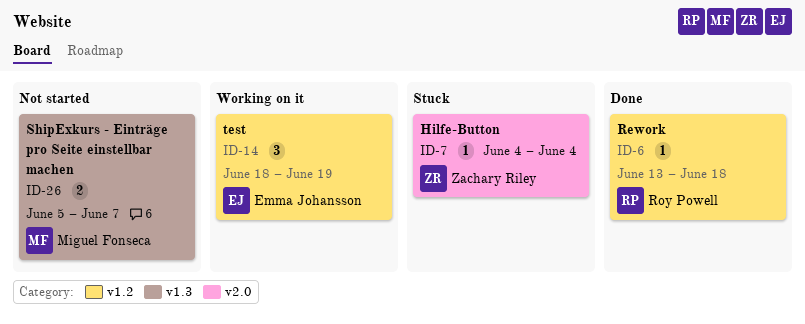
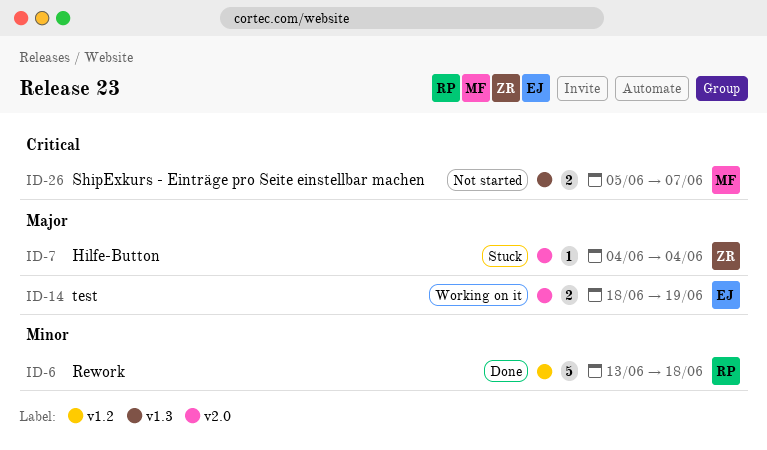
ID-6, estimate: 1 -> 5
ID-14, label: v1.2 -> v2.0
ID-14, estimate: 3 -> 2

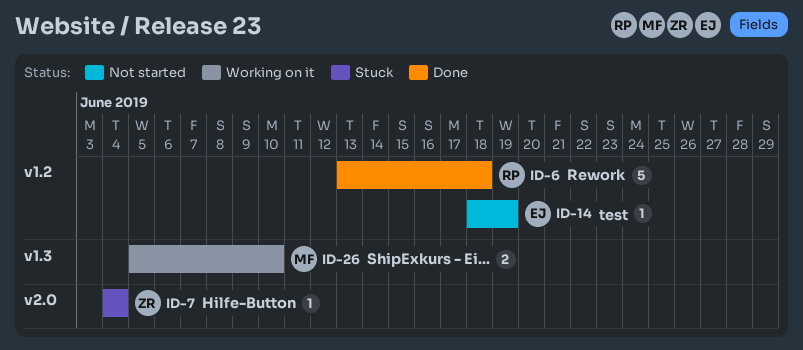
ID-14, status: Working on it -> Not started
ID-14, label: v2.0 -> v1.2
ID-14, estimate: 2 -> 1
ID-26, status: Not started -> Working on it
ID-26, due: Jun 7 -> Jun 10

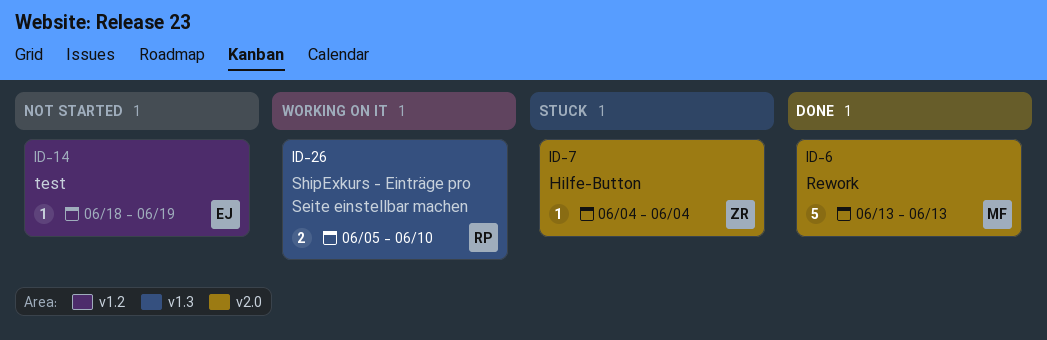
ID-6, owner: RP -> MF
ID-6, label: v1.2 -> v2.0
ID-6, due: Jun 18 -> Jun 13
ID-26, owner: MF -> RP

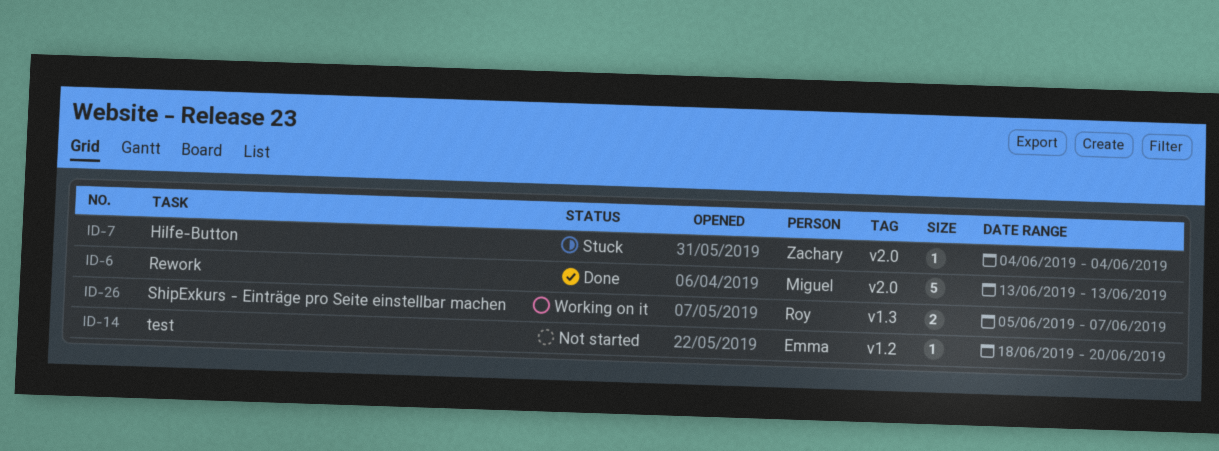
ID-14, due: Jun 19 -> Jun 20
ID-26, due: Jun 10 -> Jun 7

